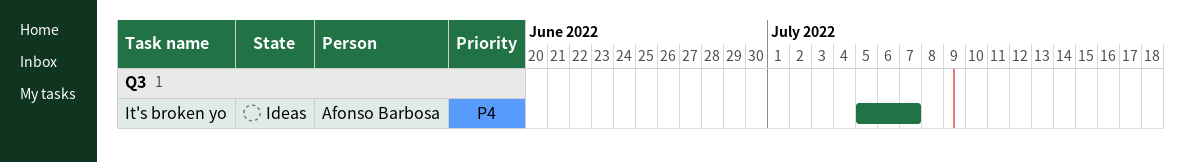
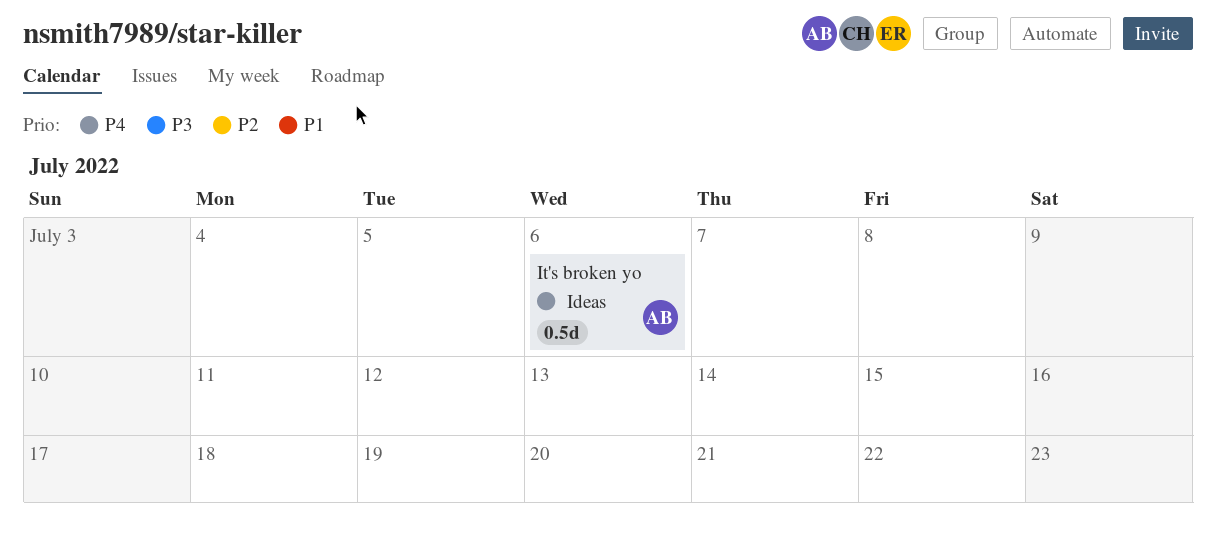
It's broken yo, due: Jul 7 -> Jul 6

